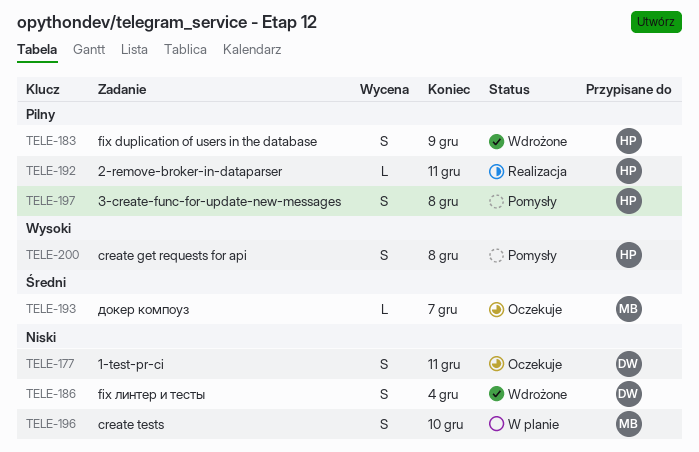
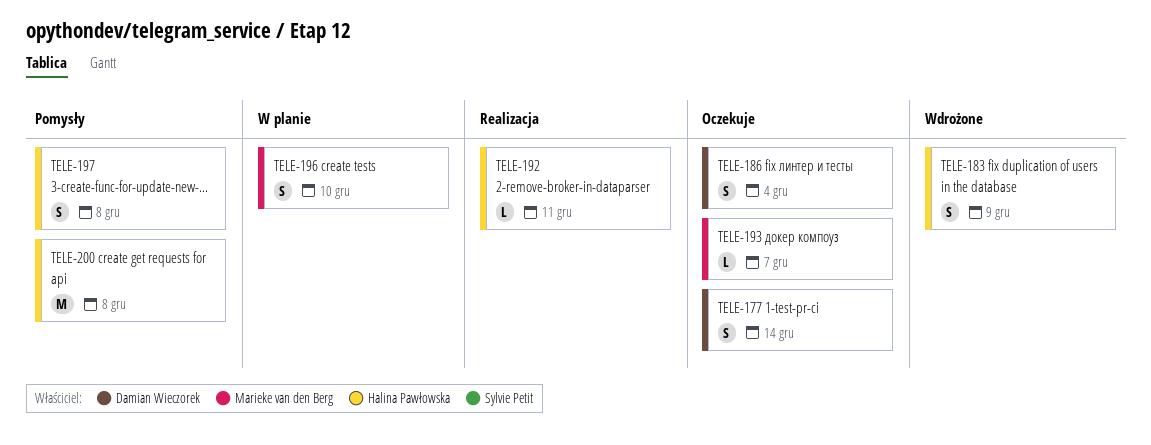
TELE-177, due: Dec 11 -> Dec 14
TELE-186, status: Wdrożone -> Oczekuje
TELE-200, estimate: S -> M

